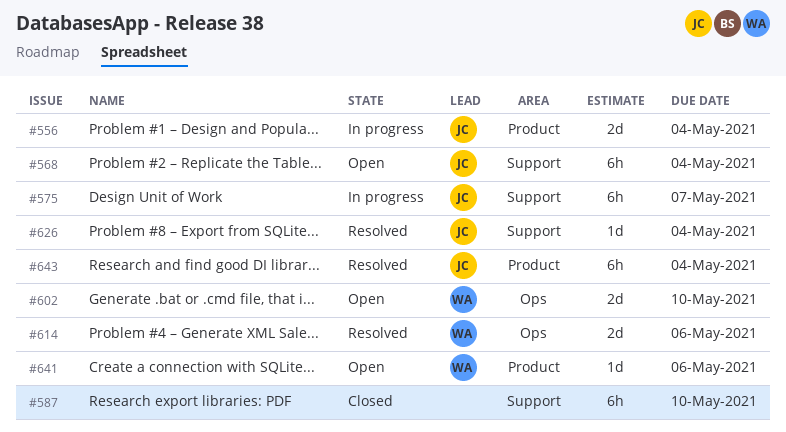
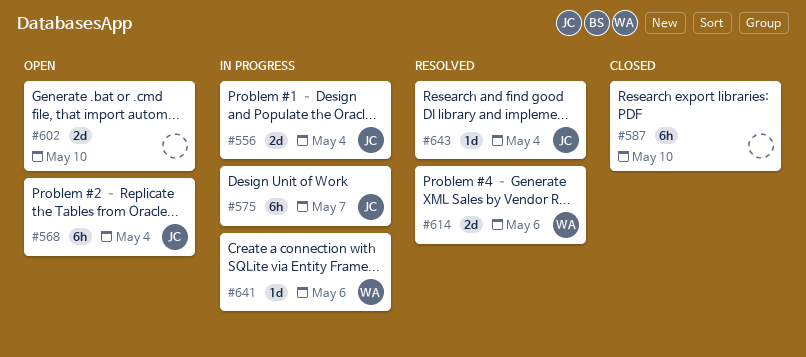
#602, owner: WA -> none
#626: present -> none
#641, status: Open -> In progress
#643, estimate: 6h -> 1d

